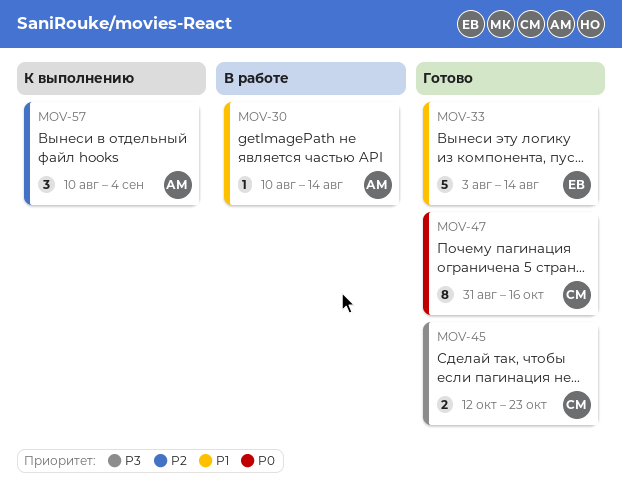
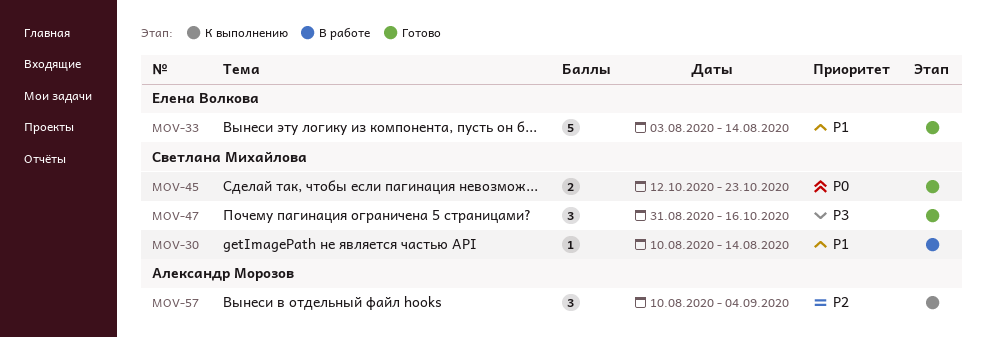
MOV-30, owner: Александр Морозов -> Светлана Михайлова
MOV-45, priority: P3 -> P0
MOV-47, priority: P0 -> P3
MOV-47, estimate: 8 -> 3

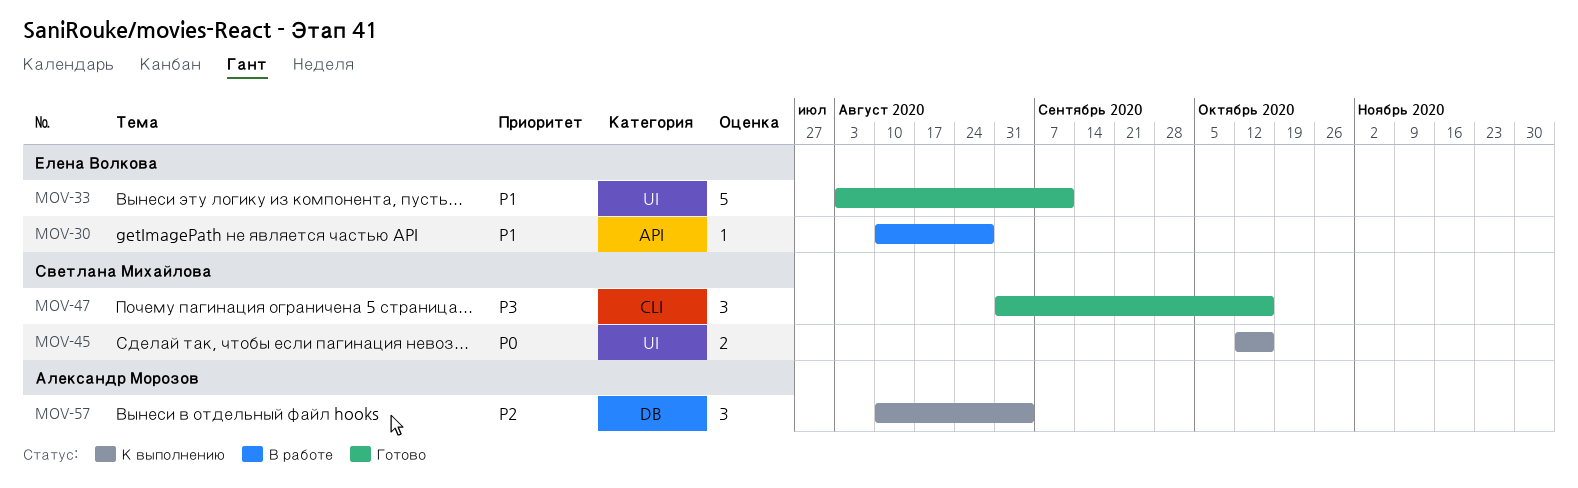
MOV-30, owner: Светлана Михайлова -> Елена Волкова
MOV-30, due: Aug 14 -> Aug 28
MOV-33, due: Aug 14 -> Sep 11
MOV-45, status: Готово -> К выполнению
MOV-45, due: Oct 23 -> Oct 16

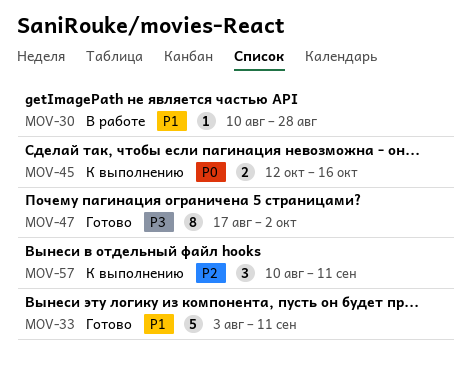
MOV-47, estimate: 3 -> 8
MOV-47, start: Aug 31 -> Aug 17
MOV-47, due: Oct 16 -> Oct 2
MOV-57, due: Sep 4 -> Sep 11

